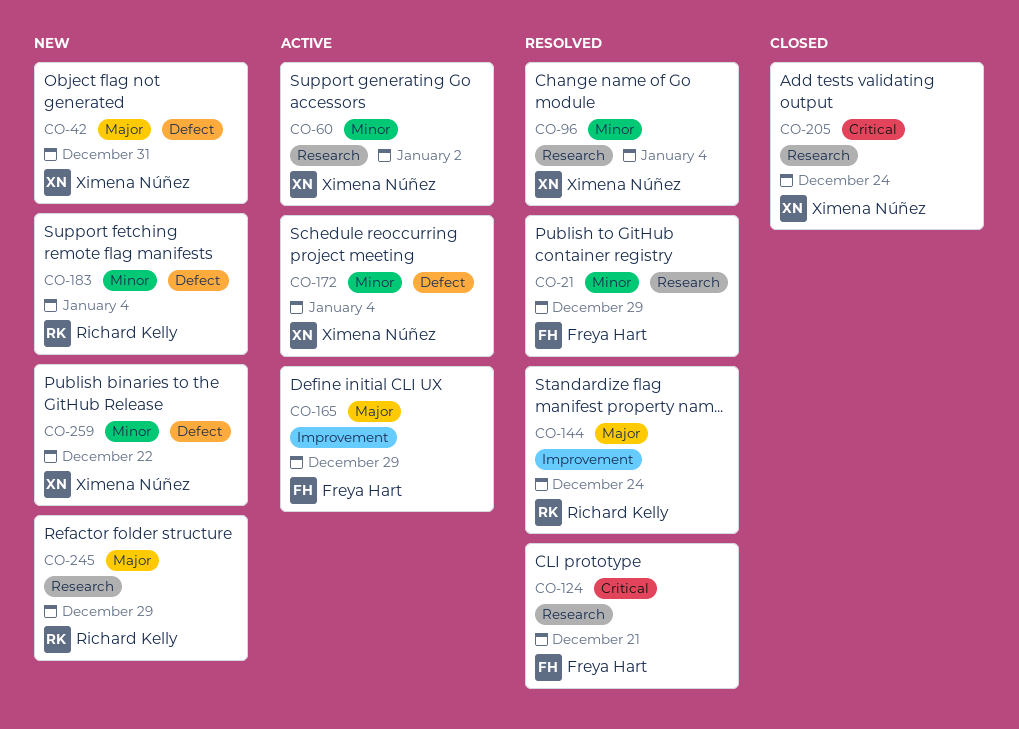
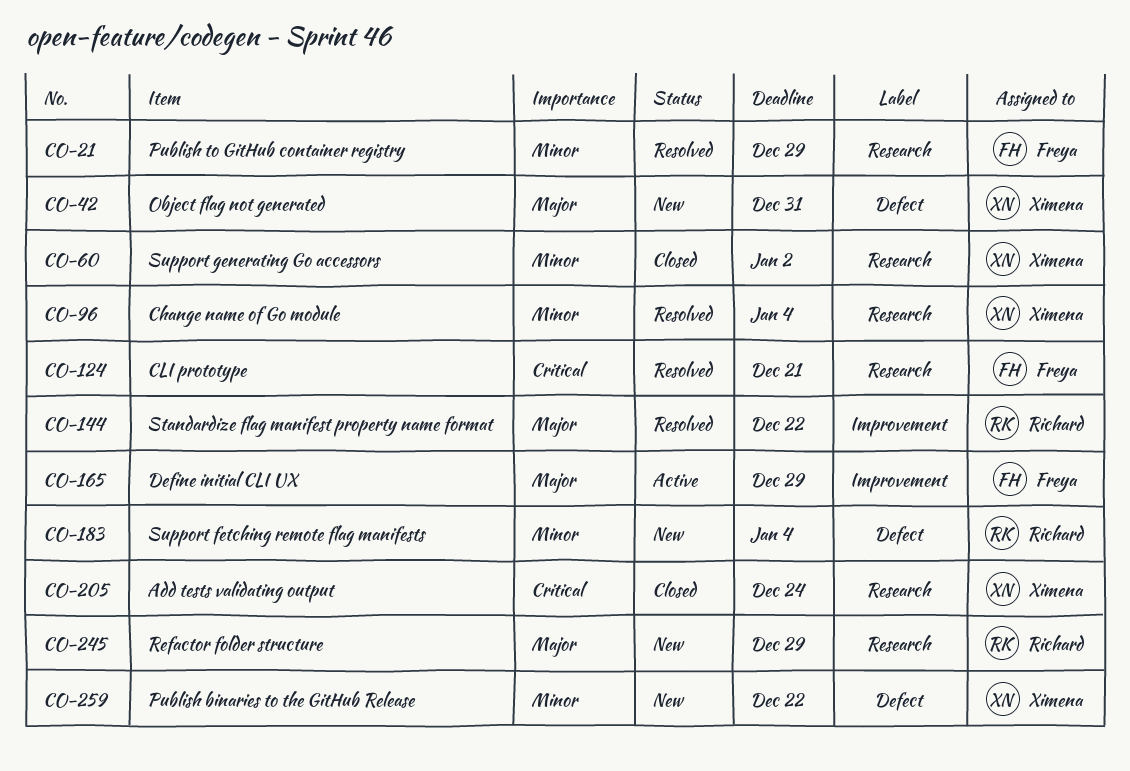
CO-60, status: Active -> Closed
CO-144, due: Dec 24 -> Dec 22
CO-172: present -> none

